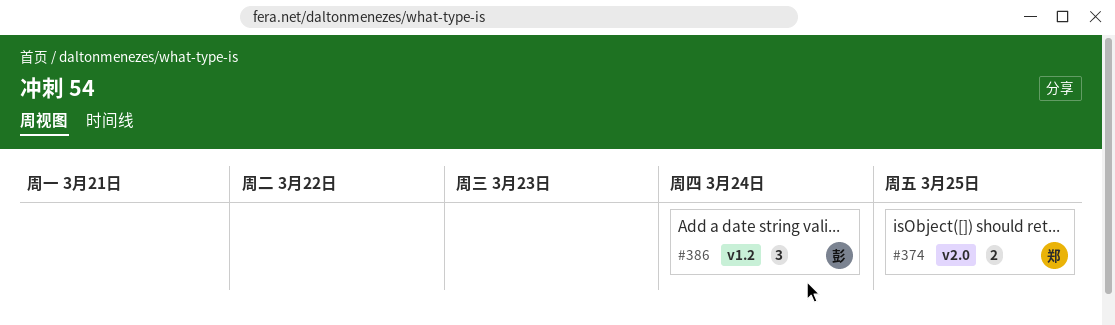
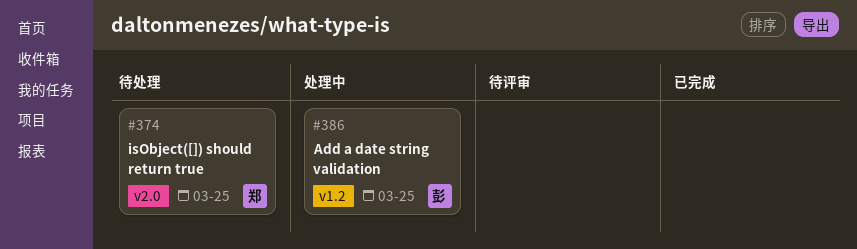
#386, due: Mar 24 -> Mar 25

